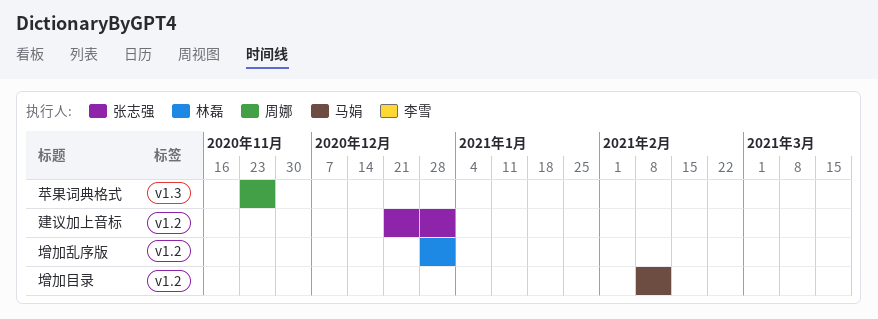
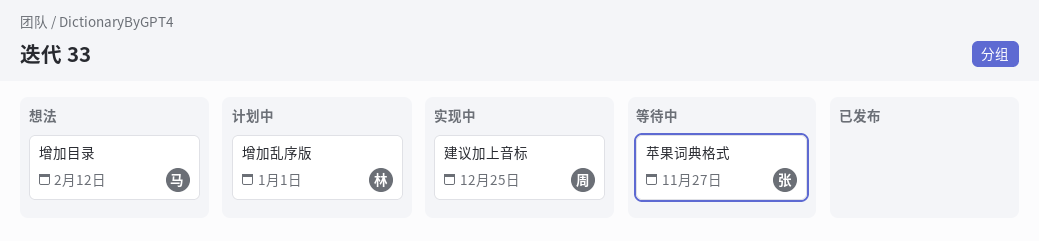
建议加上音标, owner: 张志强 -> 周娜
建议加上音标, due: Jan 1 -> Dec 25
苹果词典格式, owner: 周娜 -> 张志强

